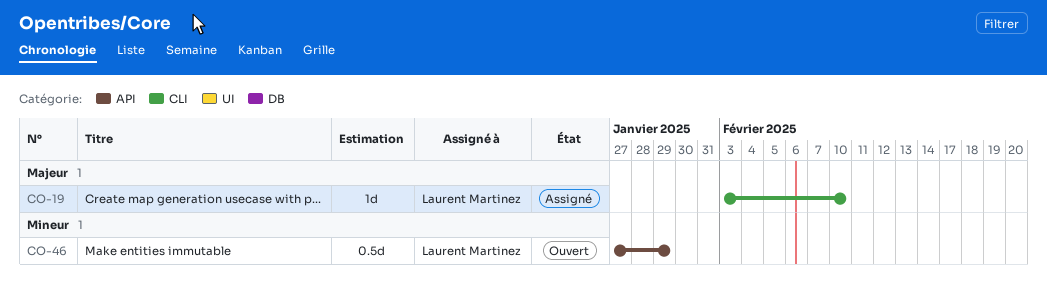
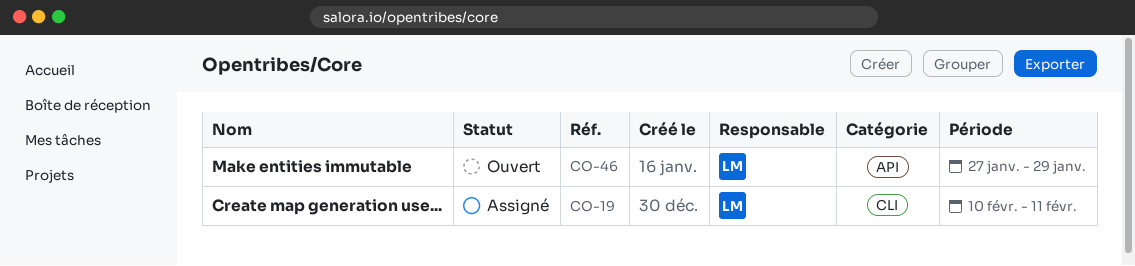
CO-19, start: Feb 3 -> Feb 10
CO-19, due: Feb 10 -> Feb 11

